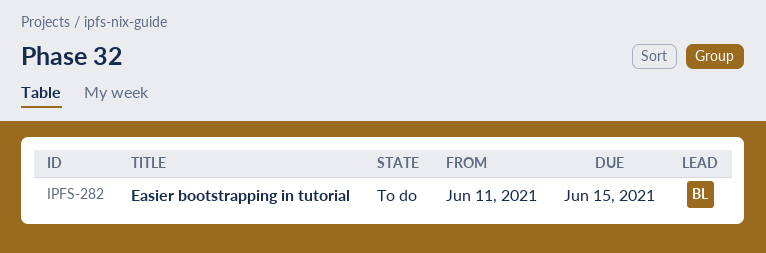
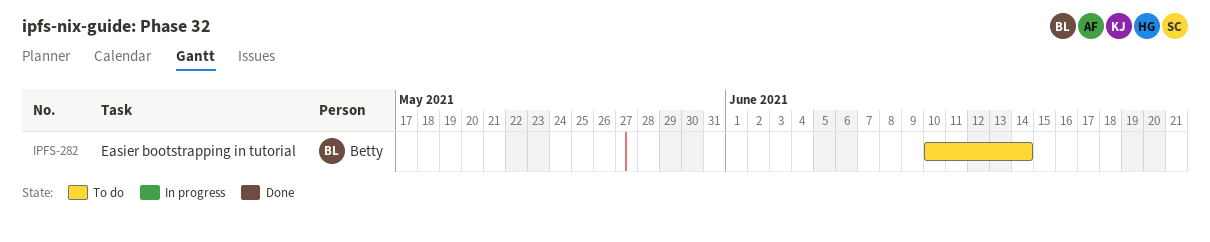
IPFS-282, start: Jun 11 -> Jun 10
IPFS-282, due: Jun 15 -> Jun 14

